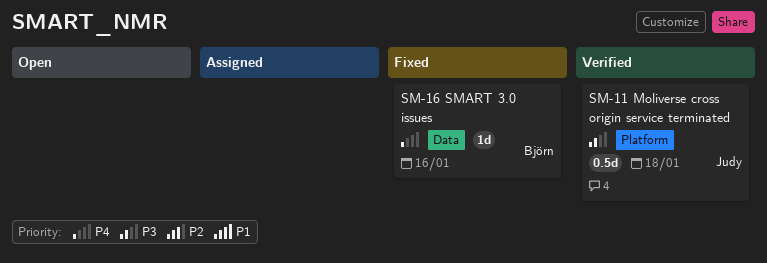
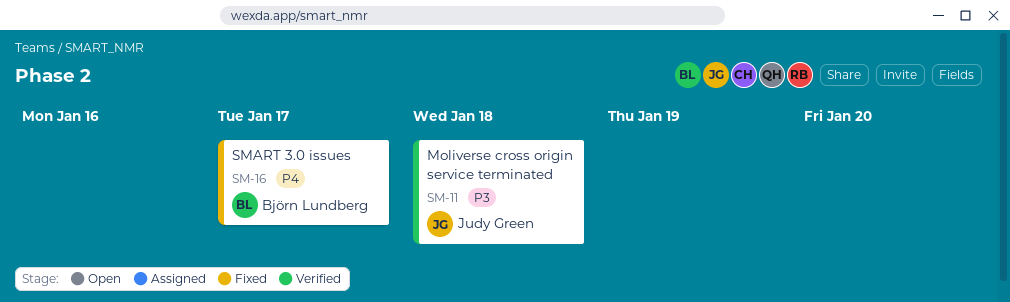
SM-16, due: Jan 16 -> Jan 17

